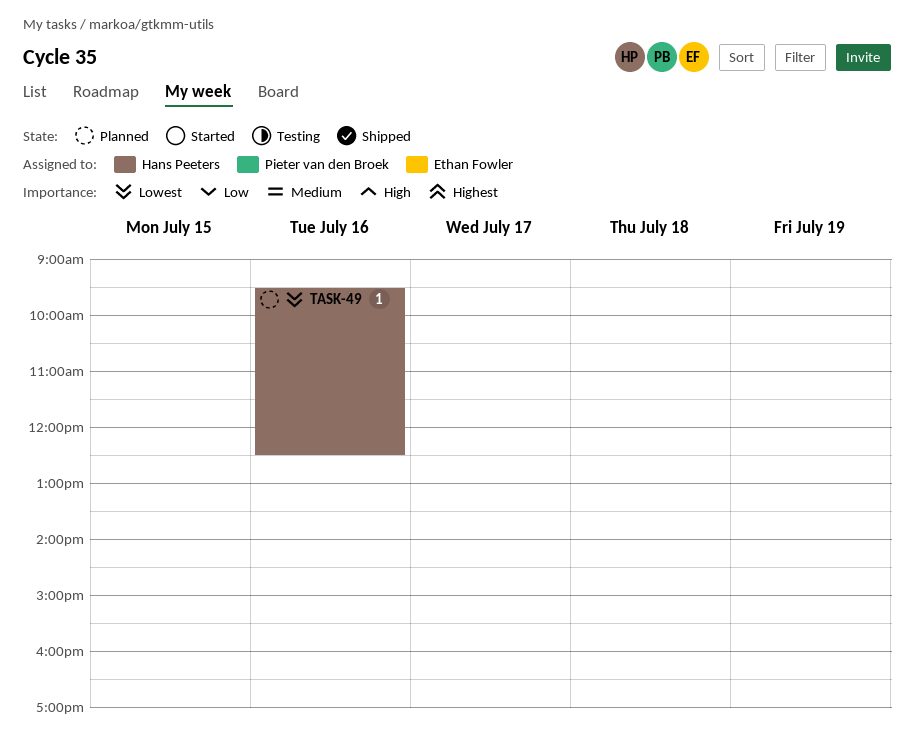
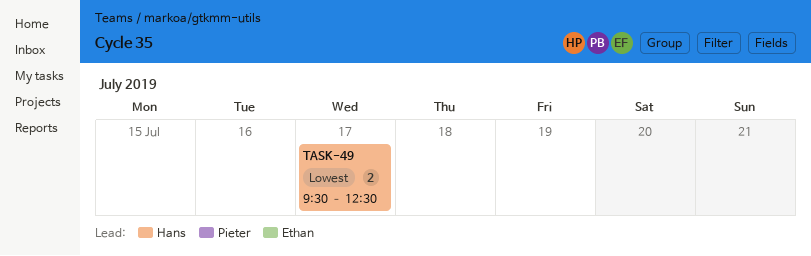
TASK-49, estimate: 1 -> 2
TASK-49, day: Jul 16 -> Jul 17

